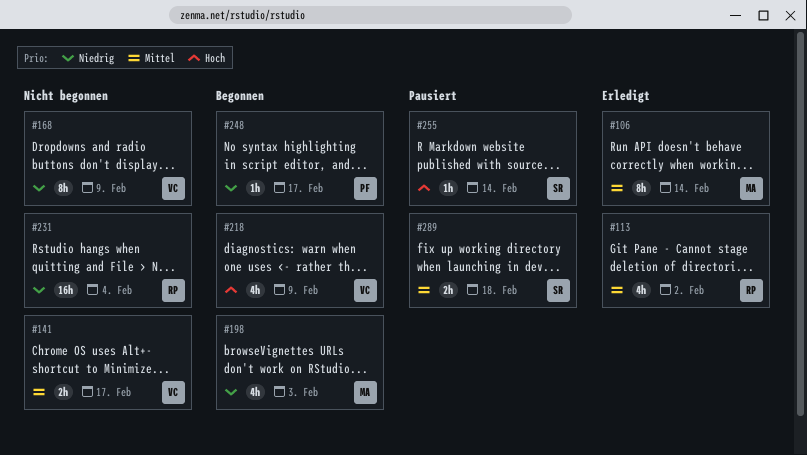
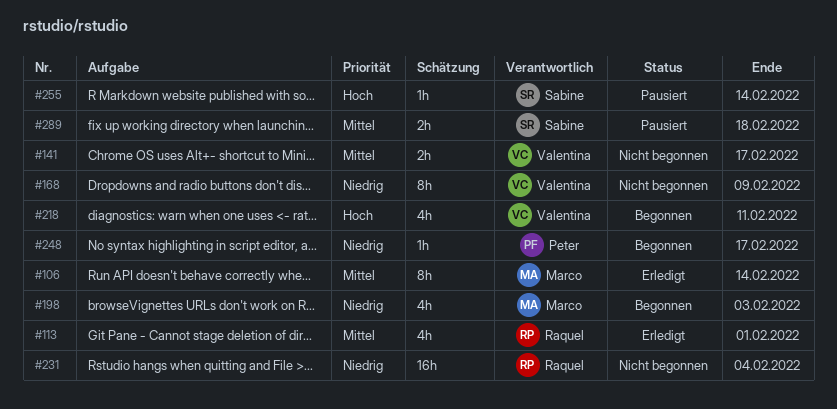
#113, due: Feb 2 -> Feb 1
#218, due: Feb 9 -> Feb 11

